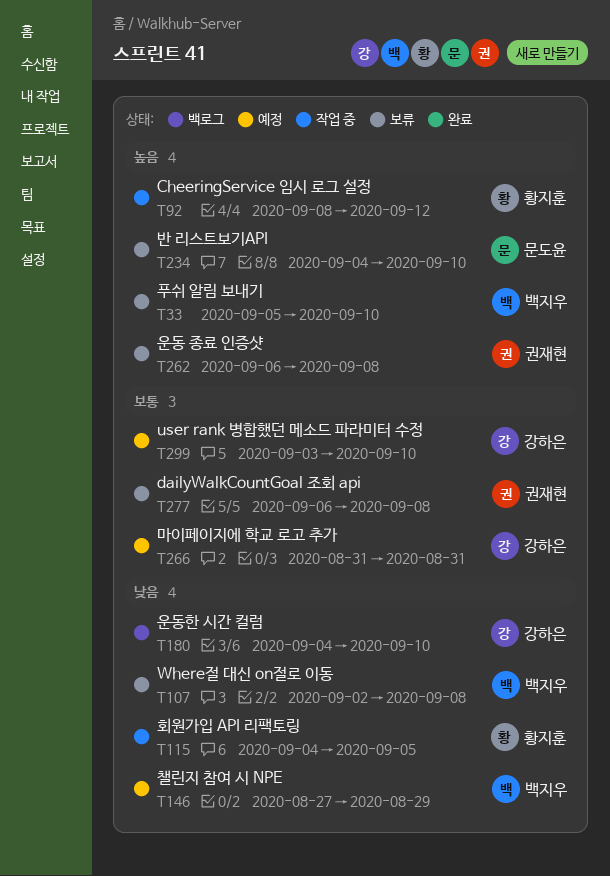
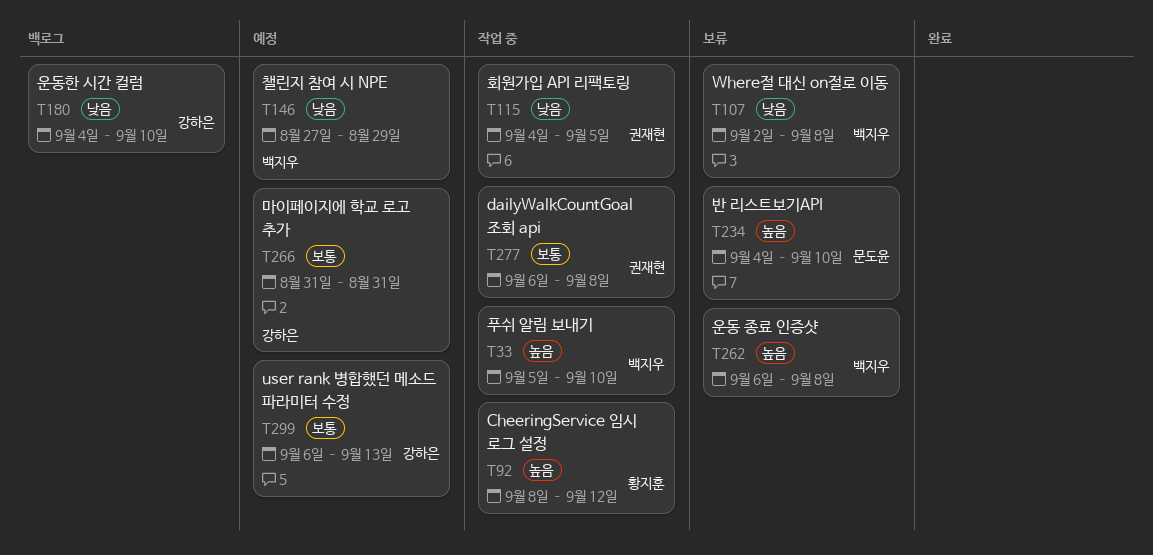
T33, status: 보류 -> 작업 중
T115, owner: 황지훈 -> 권재현
T262, owner: 권재현 -> 백지우
T277, status: 보류 -> 작업 중
T299, start: Sep 3 -> Sep 6
T299, due: Sep 10 -> Sep 13

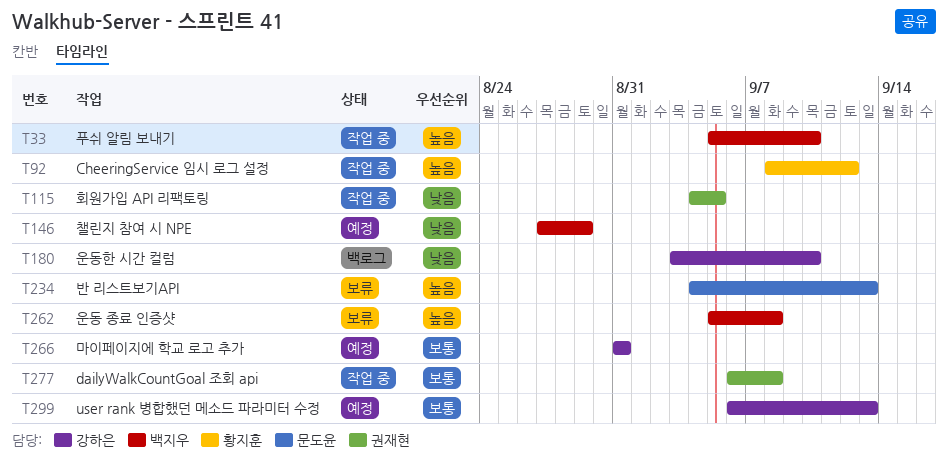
T107: present -> none
T180, start: Sep 4 -> Sep 3
T234, due: Sep 10 -> Sep 13
T262, start: Sep 6 -> Sep 5

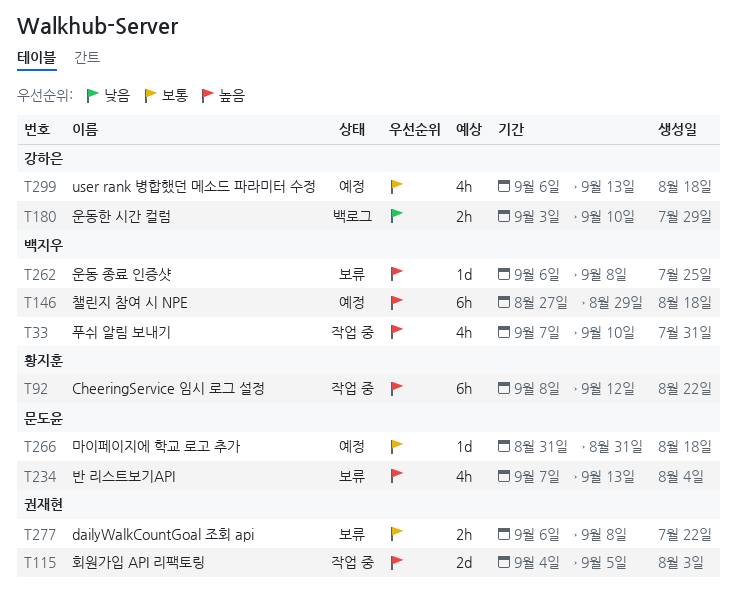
T33, start: Sep 5 -> Sep 7
T115, priority: 낮음 -> 높음
T146, priority: 낮음 -> 높음
T234, start: Sep 4 -> Sep 7
T262, start: Sep 5 -> Sep 6
T266, owner: 강하은 -> 문도윤
T277, status: 작업 중 -> 보류

